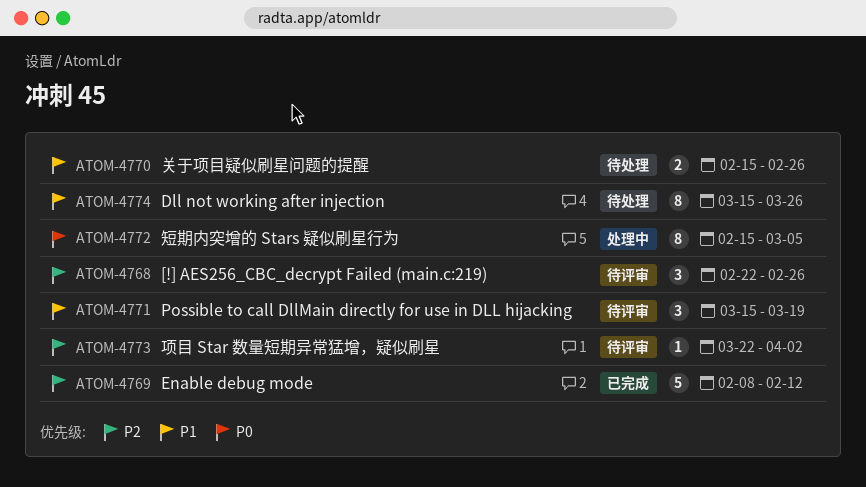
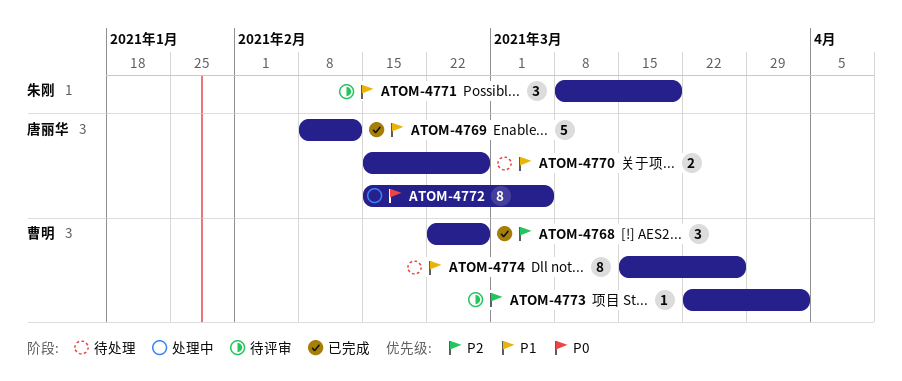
ATOM-4768, status: 待评审 -> 已完成
ATOM-4769, priority: P2 -> P1
ATOM-4771, start: Mar 15 -> Mar 8

